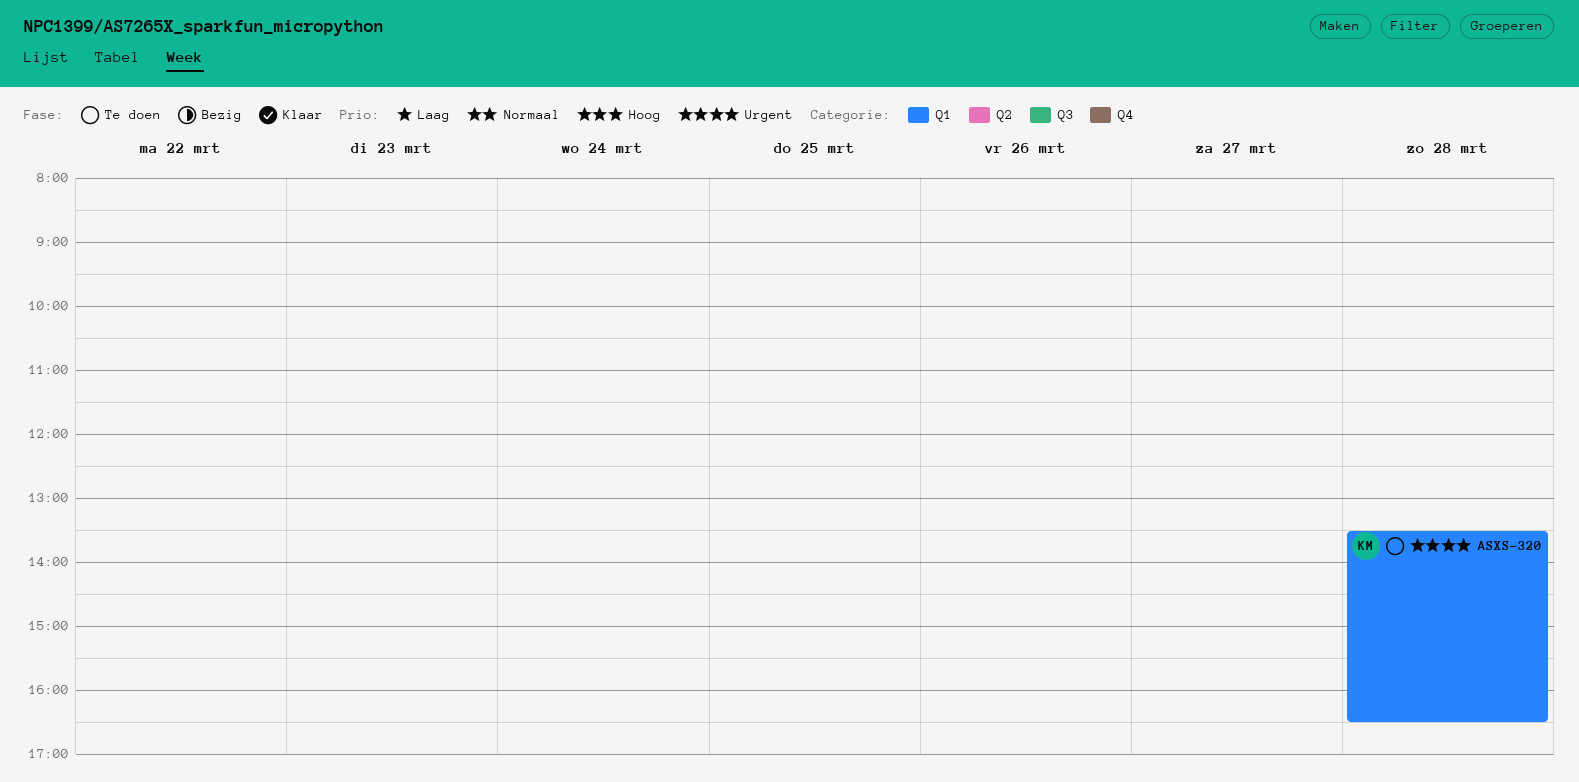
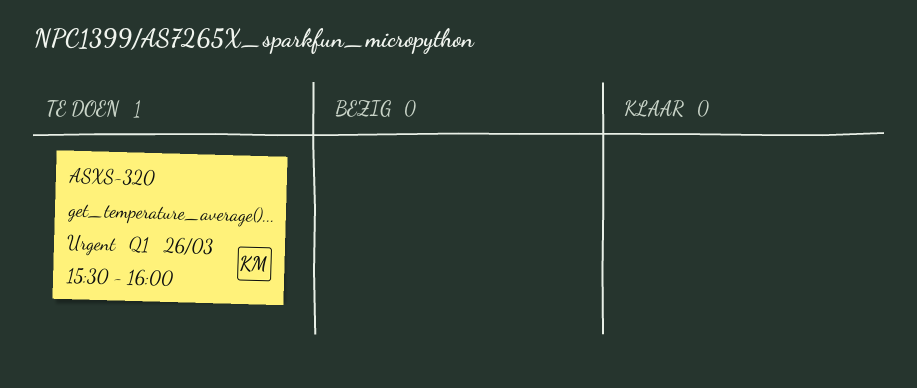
ASXS-320, day: Mar 28 -> Mar 26
ASXS-320, begins: 13:30 -> 15:30
ASXS-320, ends: 16:30 -> 16:00

